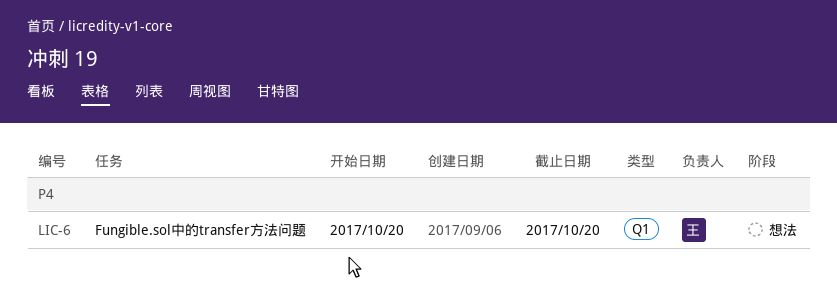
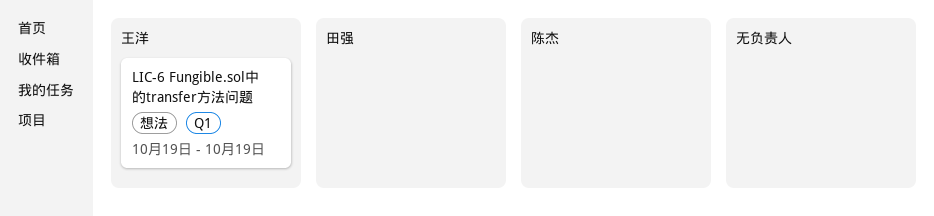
LIC-6, start: Oct 20 -> Oct 19
LIC-6, due: Oct 20 -> Oct 19

